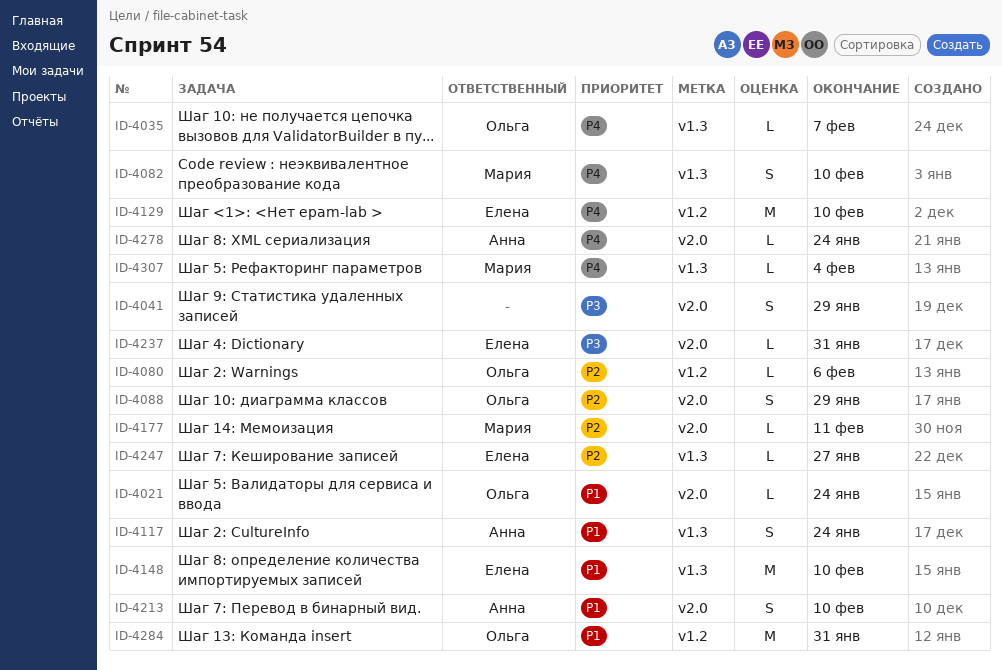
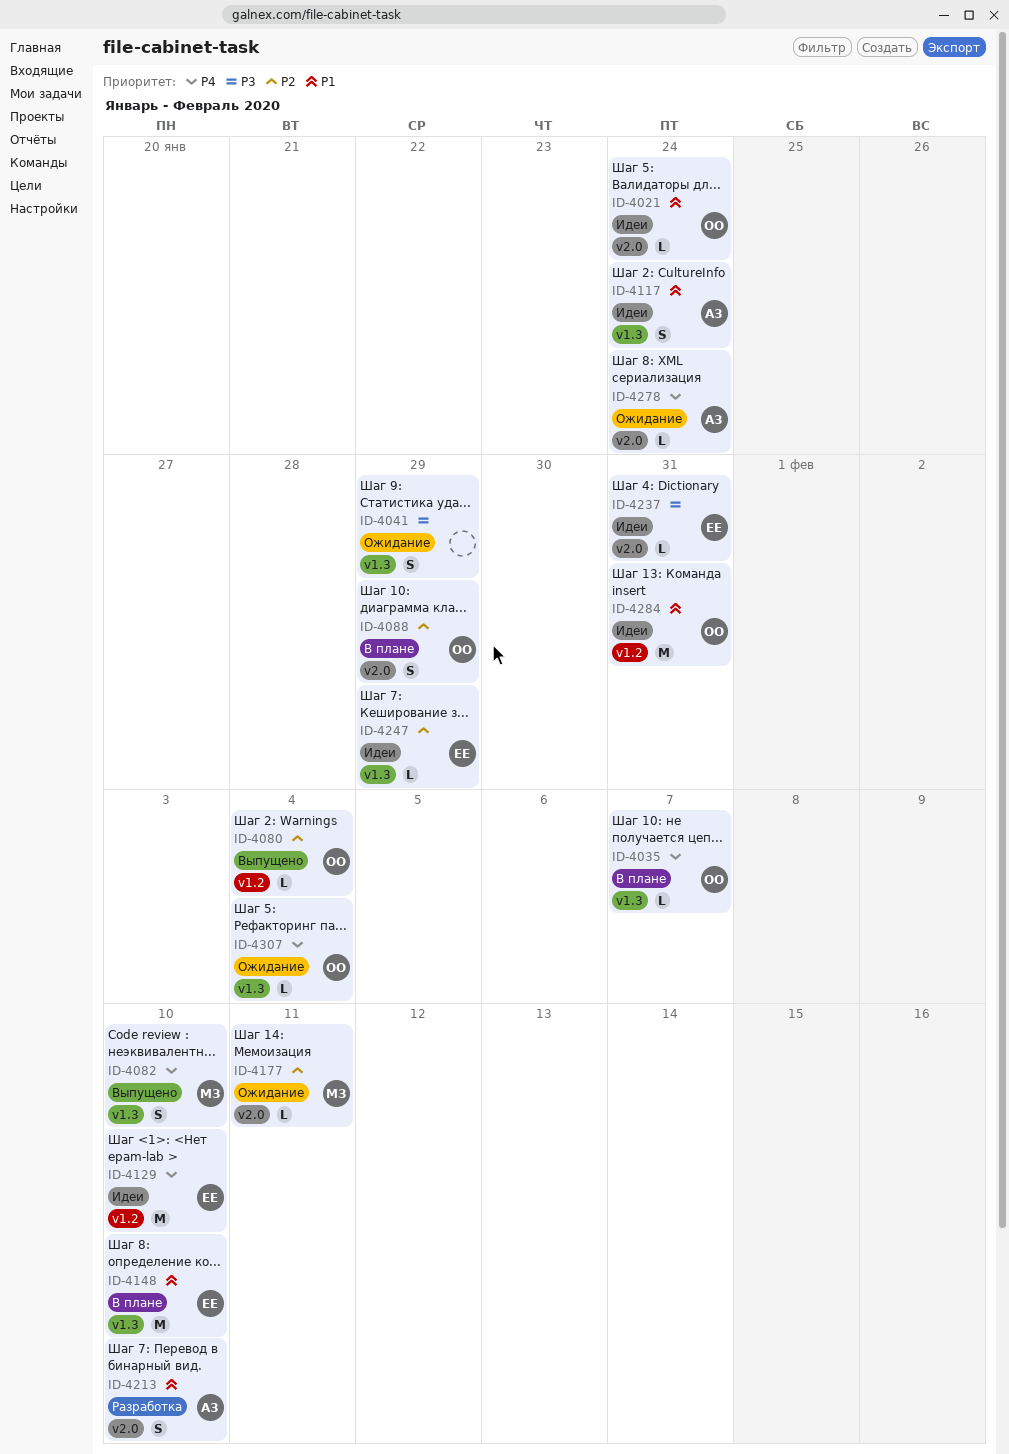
ID-4041, label: v2.0 -> v1.3
ID-4080, due: Feb 6 -> Feb 4
ID-4247, due: Jan 27 -> Jan 29
ID-4307, owner: Мария -> Ольга

